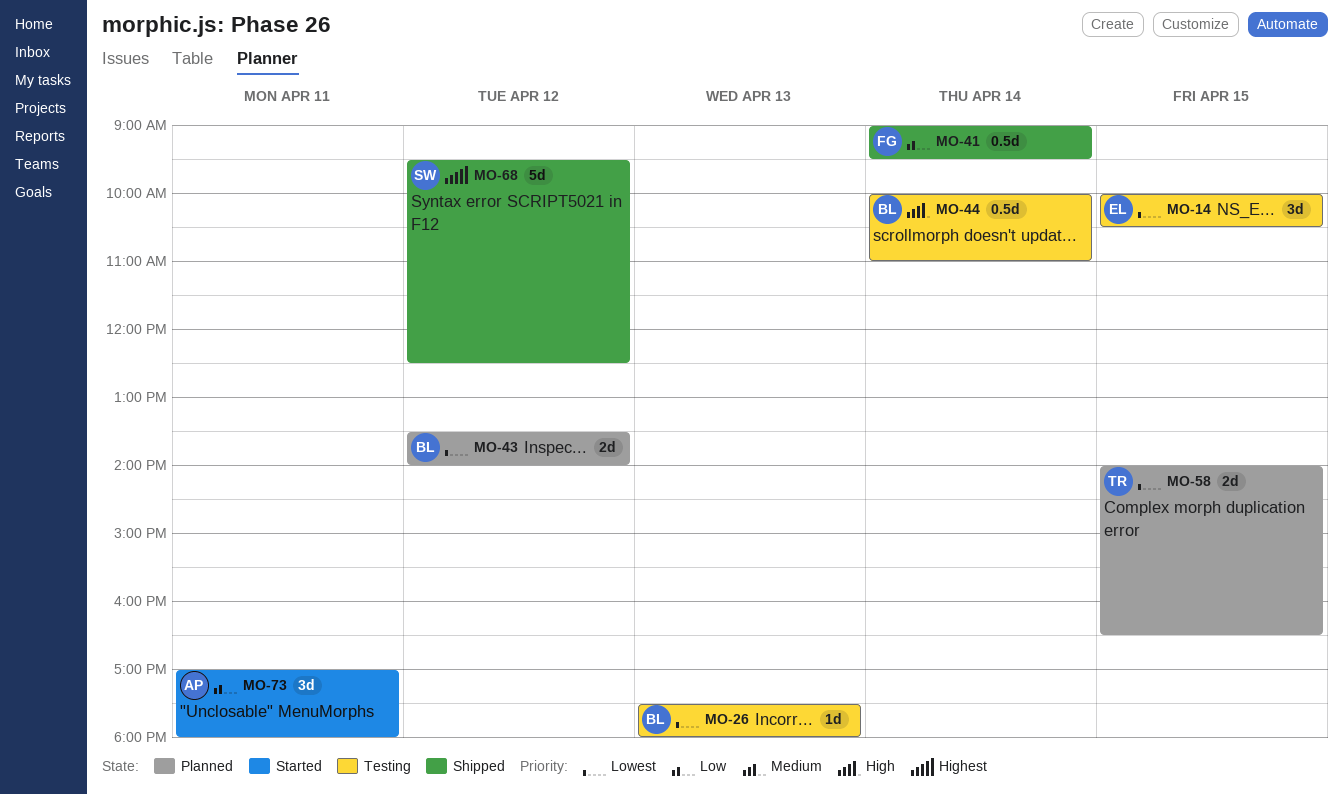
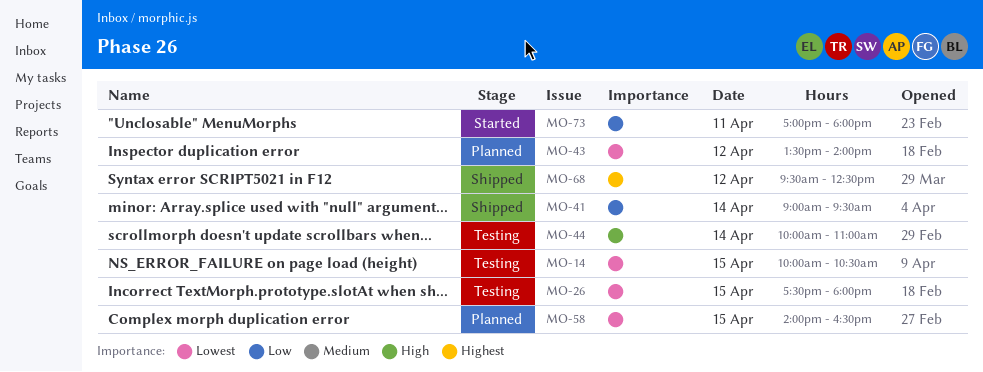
MO-26, day: Apr 13 -> Apr 15

